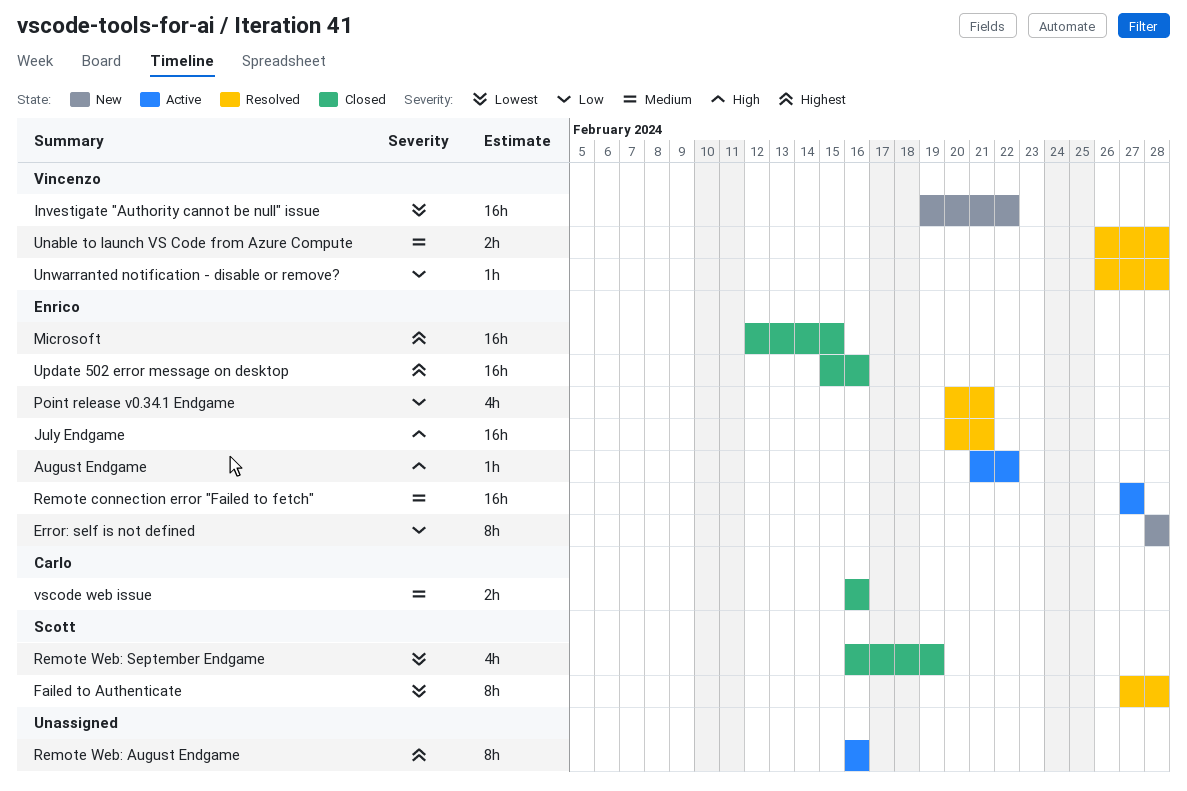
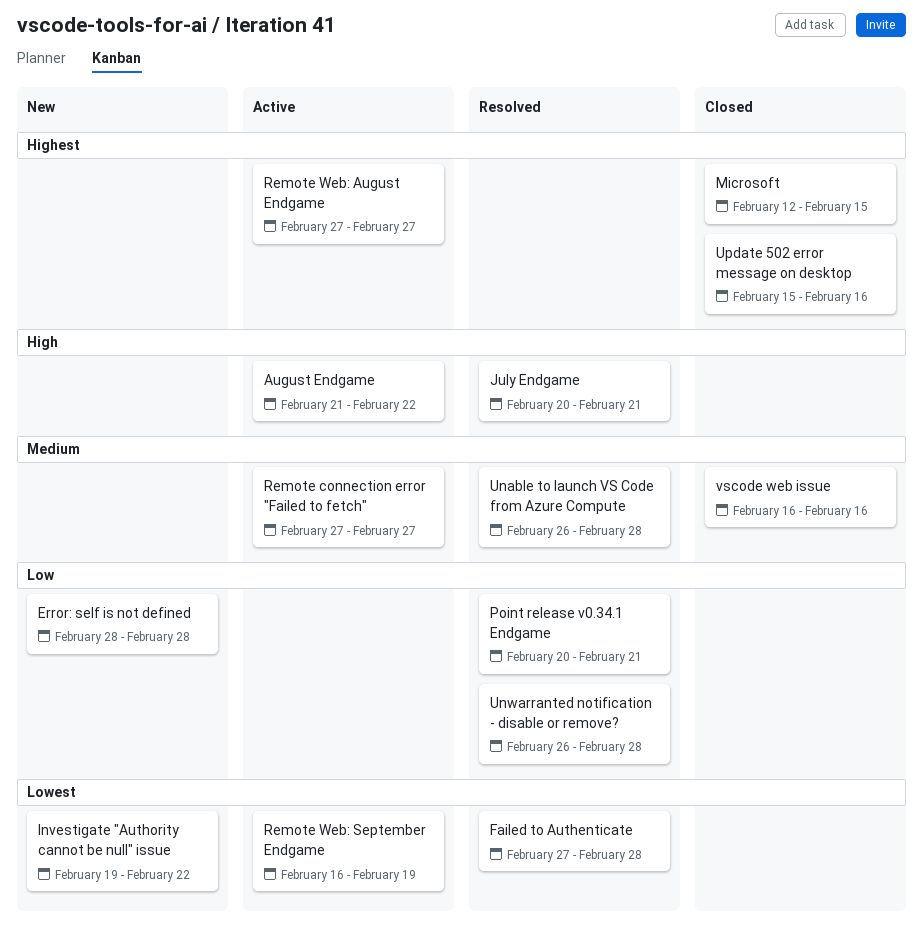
Remote Web: August Endgame, start: Feb 16 -> Feb 27
Remote Web: August Endgame, due: Feb 16 -> Feb 27
Remote Web: September Endgame, status: Closed -> Active

